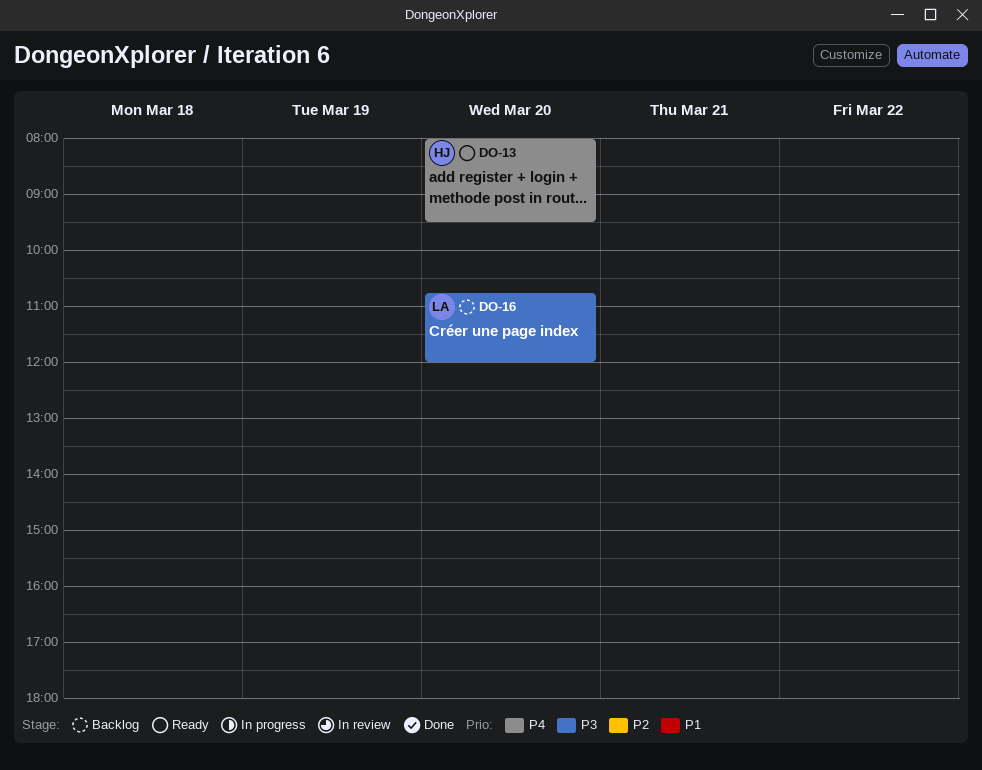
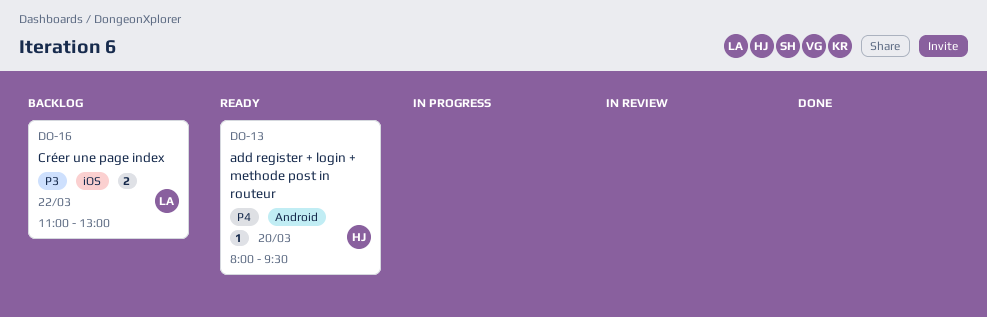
DO-16, day: Mar 20 -> Mar 22
DO-16, begins: 10:45 -> 11:00
DO-16, ends: 12:00 -> 13:00

